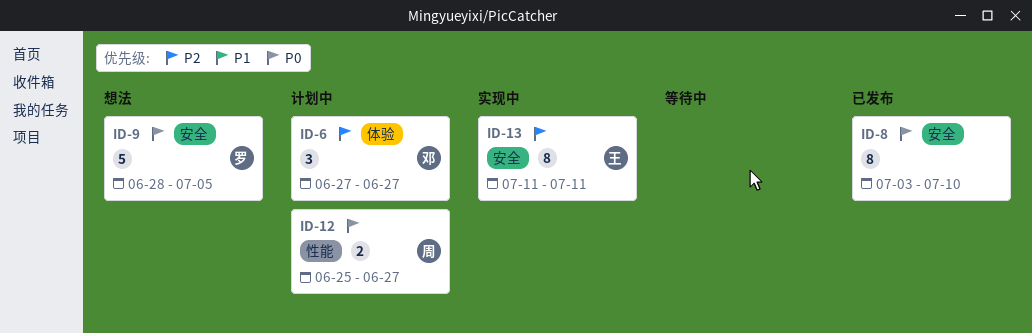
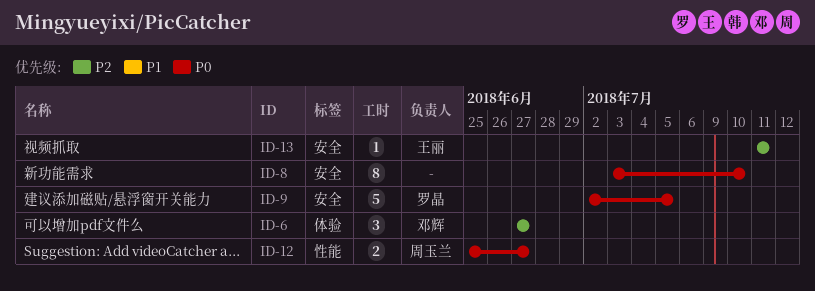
ID-9, start: Jun 28 -> Jul 2
ID-13, estimate: 8 -> 1

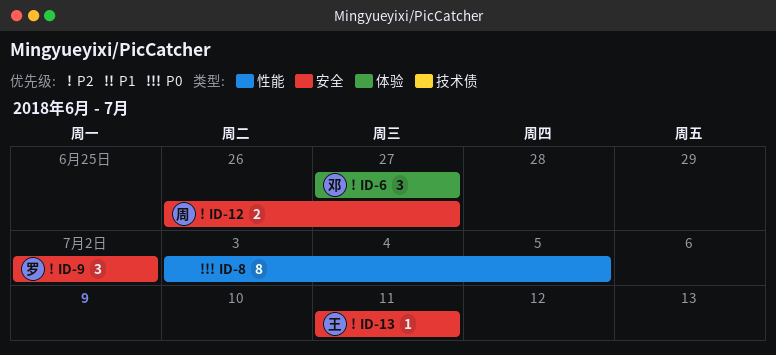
ID-8, label: 安全 -> 性能
ID-8, due: Jul 10 -> Jul 5
ID-9, priority: P0 -> P2
ID-9, estimate: 5 -> 3
ID-9, due: Jul 5 -> Jul 2
ID-12, priority: P0 -> P2
ID-12, label: 性能 -> 安全
ID-12, start: Jun 25 -> Jun 26

